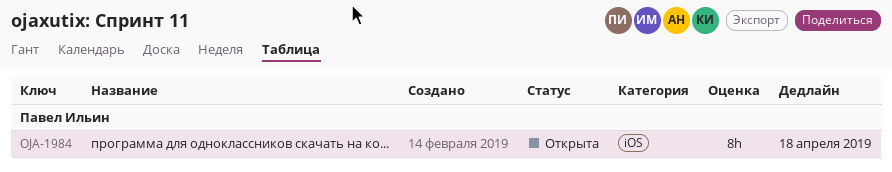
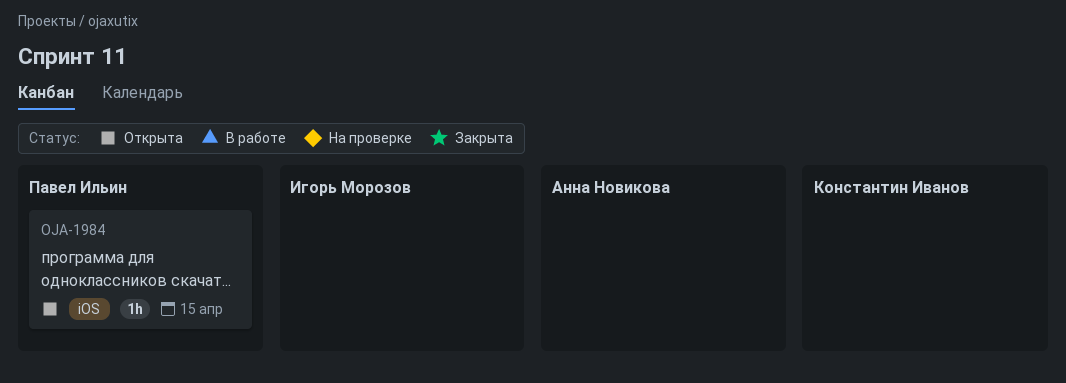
OJA-1984, estimate: 8h -> 1h
OJA-1984, due: Apr 18 -> Apr 15

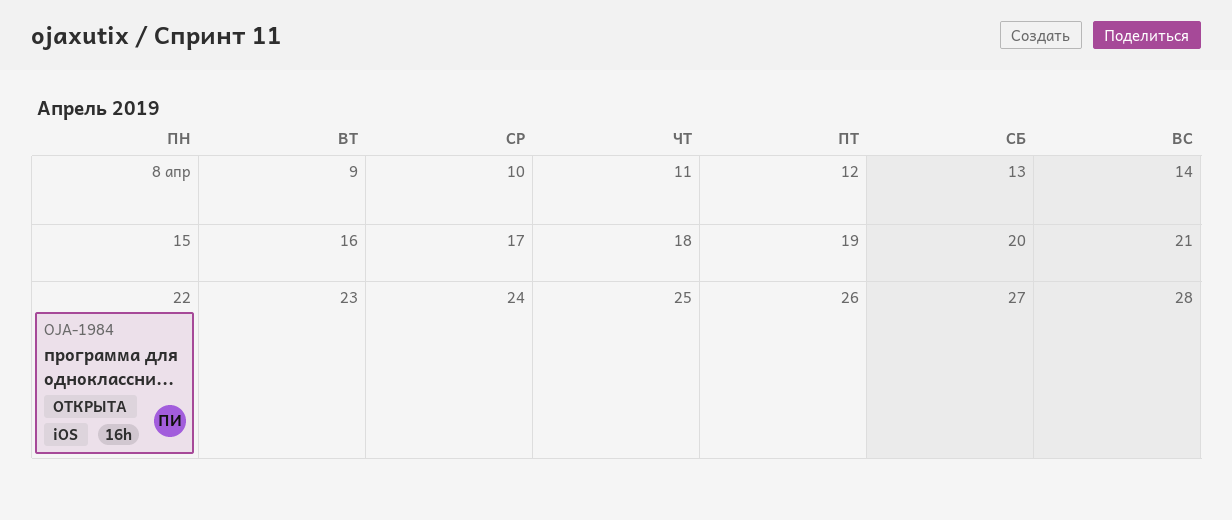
OJA-1984, estimate: 1h -> 16h
OJA-1984, due: Apr 15 -> Apr 22

